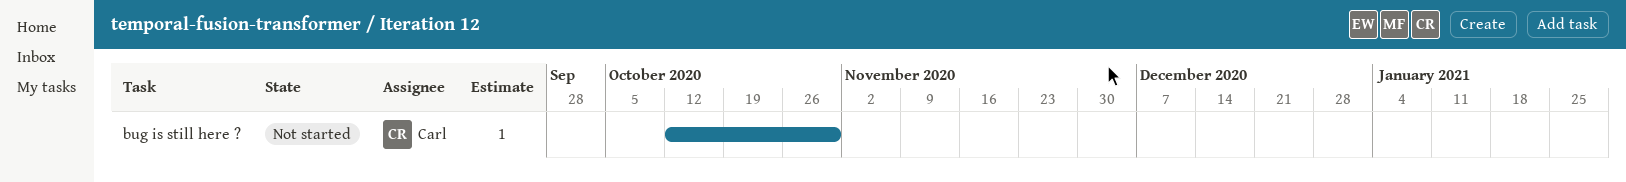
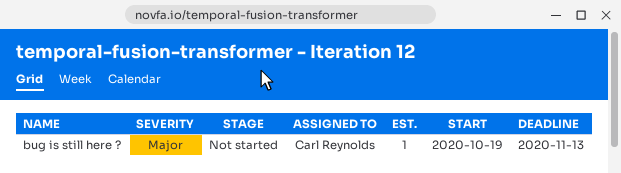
bug is still here ?, start: Oct 12 -> Oct 19
bug is still here ?, due: Oct 30 -> Nov 13

